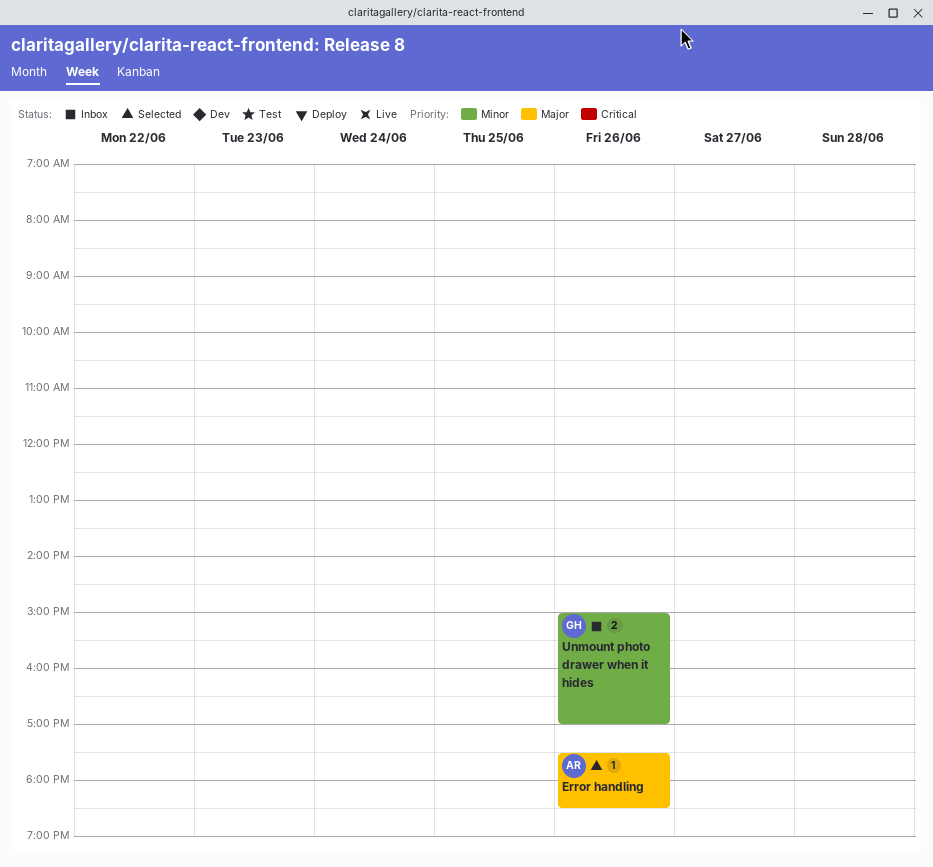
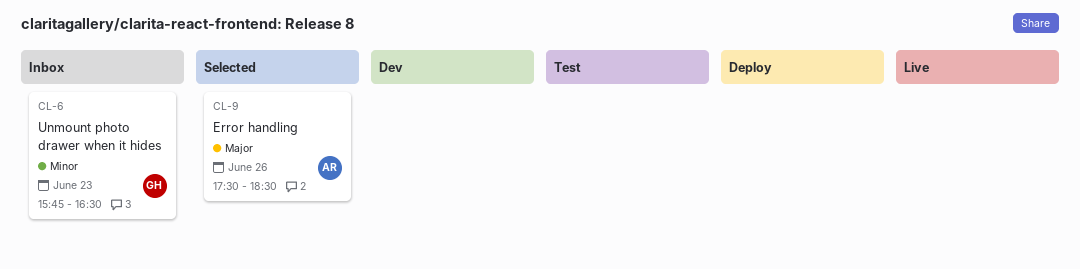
Unmount photo drawer when it hides, day: Jun 26 -> Jun 23
Unmount photo drawer when it hides, begins: 15:00 -> 15:45
Unmount photo drawer when it hides, ends: 17:00 -> 16:30

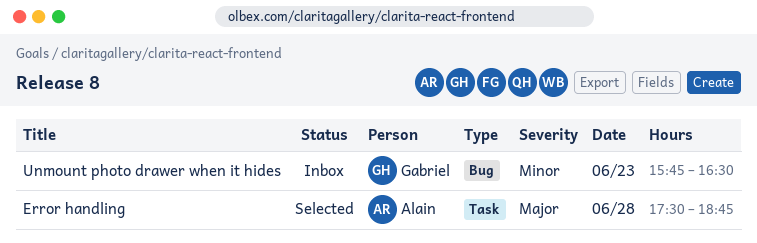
Error handling, day: Jun 26 -> Jun 28
Error handling, ends: 18:30 -> 18:45

